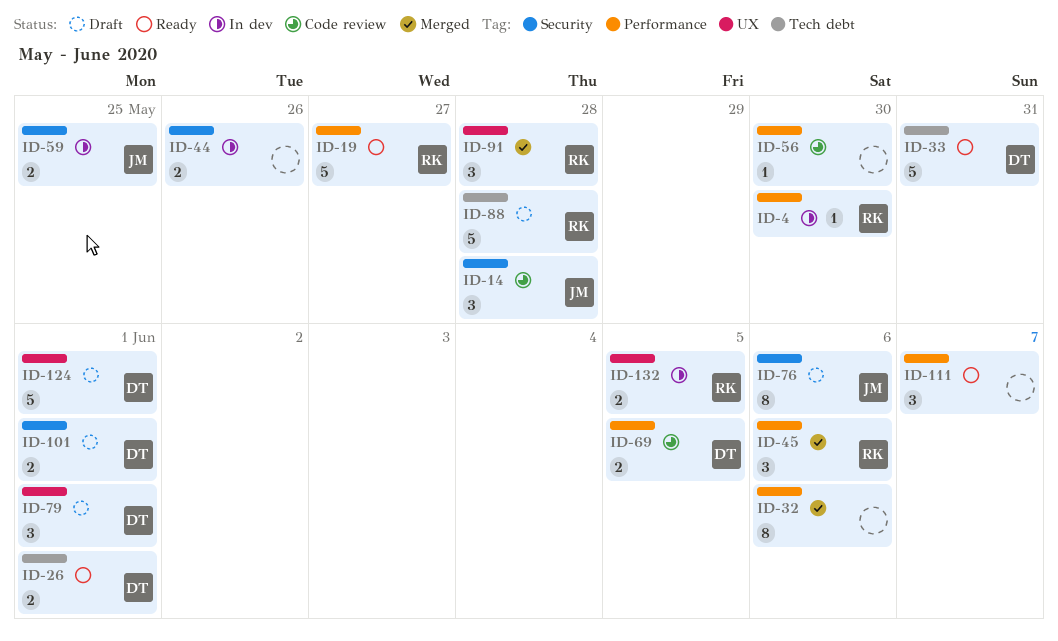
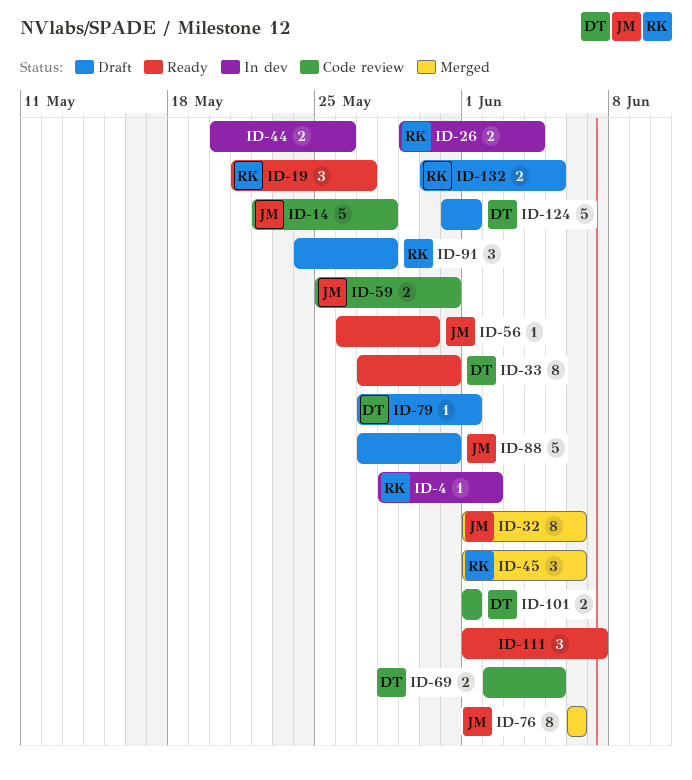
ID-4, due: May 30 -> Jun 2
ID-14, estimate: 3 -> 5
ID-19, estimate: 5 -> 3
ID-26, status: Ready -> In dev
ID-26, owner: DT -> RK
ID-26, due: Jun 1 -> Jun 4
ID-32, owner: none -> JM
ID-33, estimate: 5 -> 8
ID-56, status: Code review -> Ready
ID-56, owner: none -> JM
ID-59, status: In dev -> Code review
ID-59, due: May 25 -> May 31
ID-76, status: Draft -> Merged
ID-79, estimate: 3 -> 1
ID-88, owner: RK -> JM
ID-88, due: May 28 -> May 31
ID-91, status: Merged -> Draft
ID-101, status: Draft -> Code review
ID-132, status: In dev -> Draft

